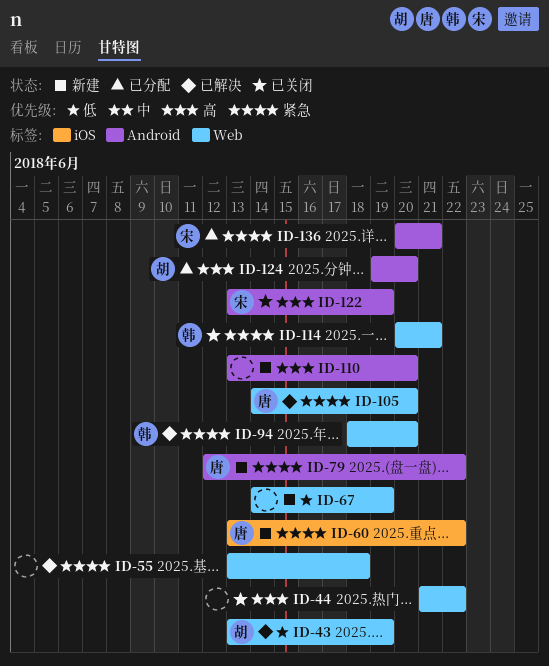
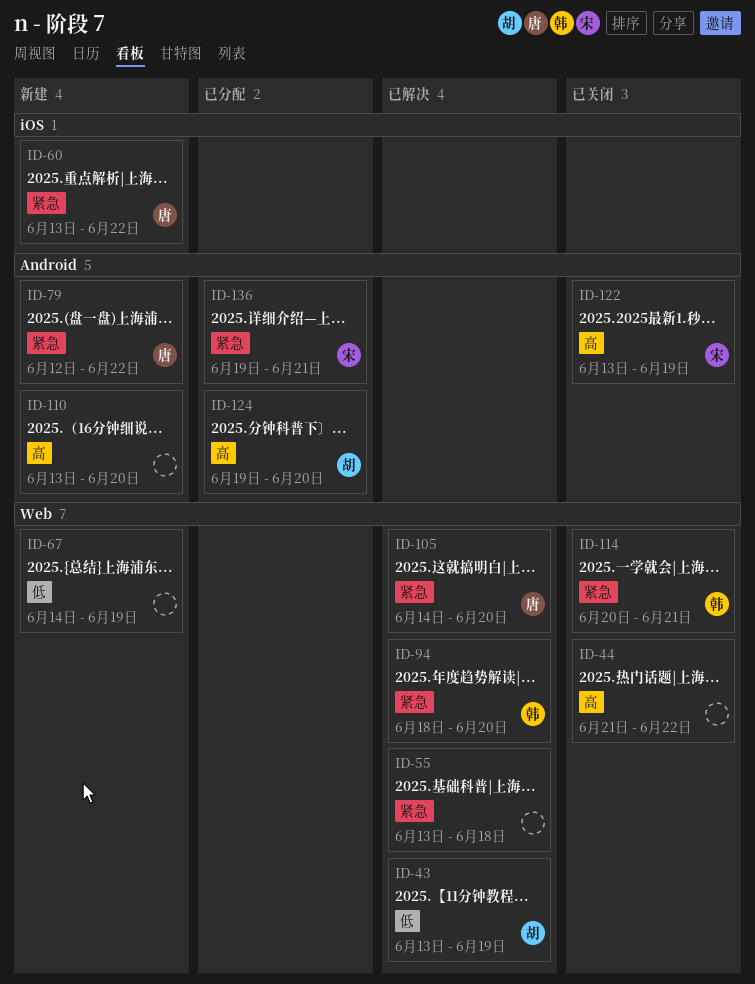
ID-136, start: Jun 20 -> Jun 19

